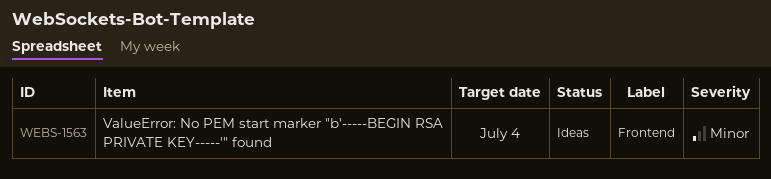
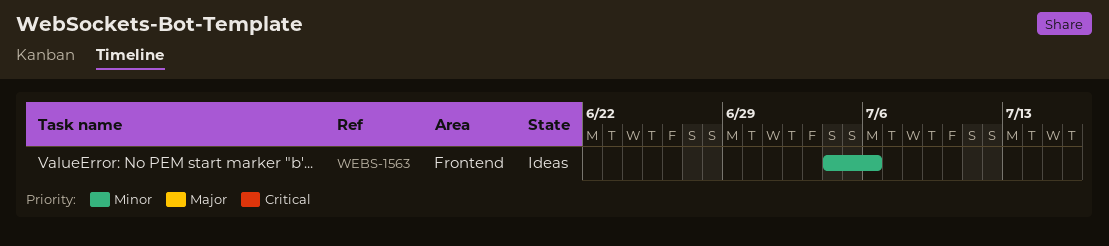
WEBS-1563, due: Jul 4 -> Jul 6

